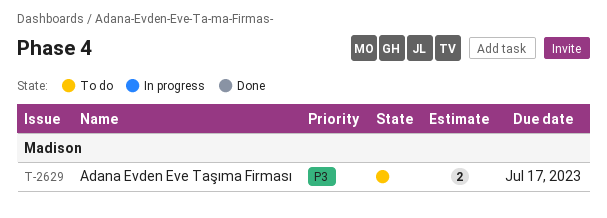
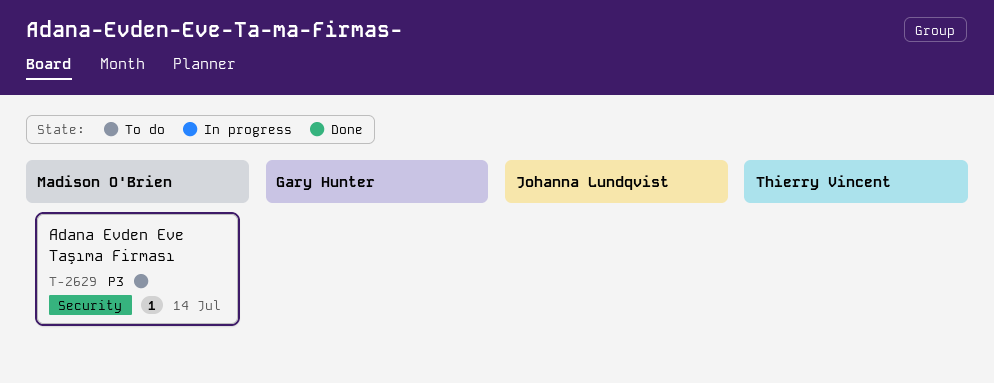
T-2629, estimate: 2 -> 1
T-2629, due: Jul 17 -> Jul 14

